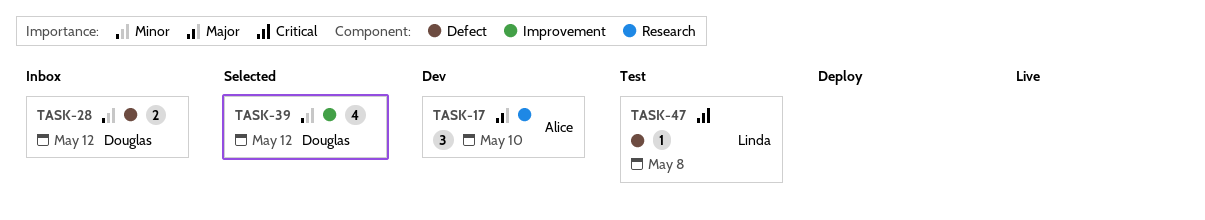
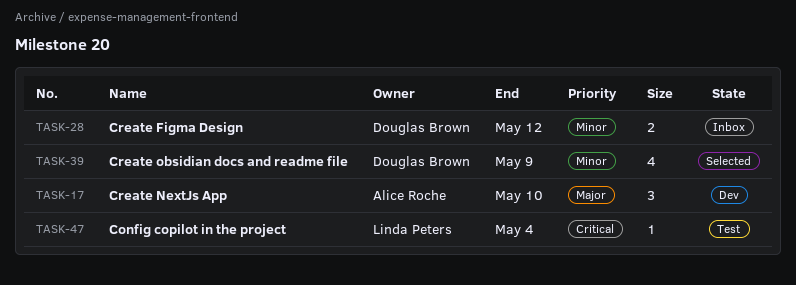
TASK-39, due: May 12 -> May 9
TASK-47, due: May 8 -> May 4

